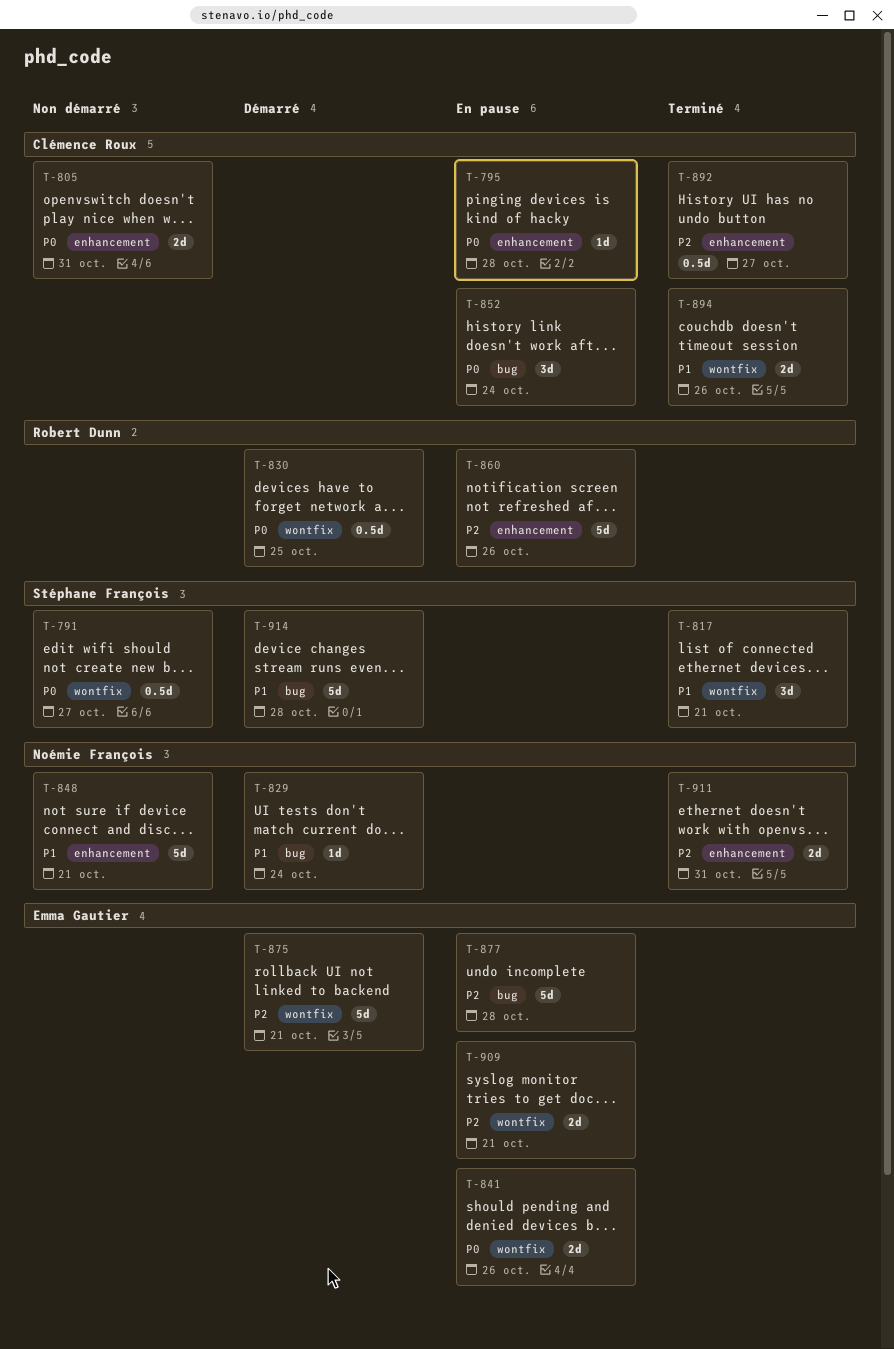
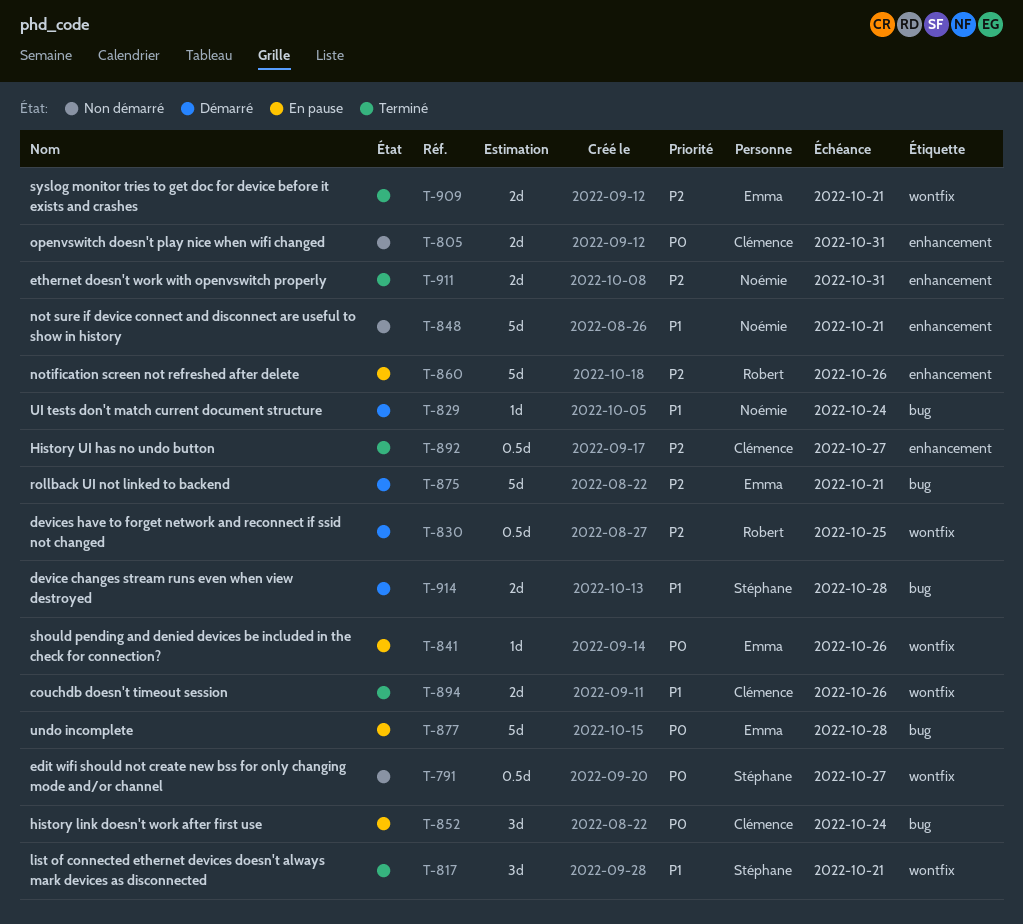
T-795: present -> none
T-830, priority: P0 -> P2
T-841, estimate: 2d -> 1d
T-875, label: wontfix -> bug
T-877, priority: P2 -> P0
T-909, status: En pause -> Terminé
T-914, estimate: 5d -> 2d

